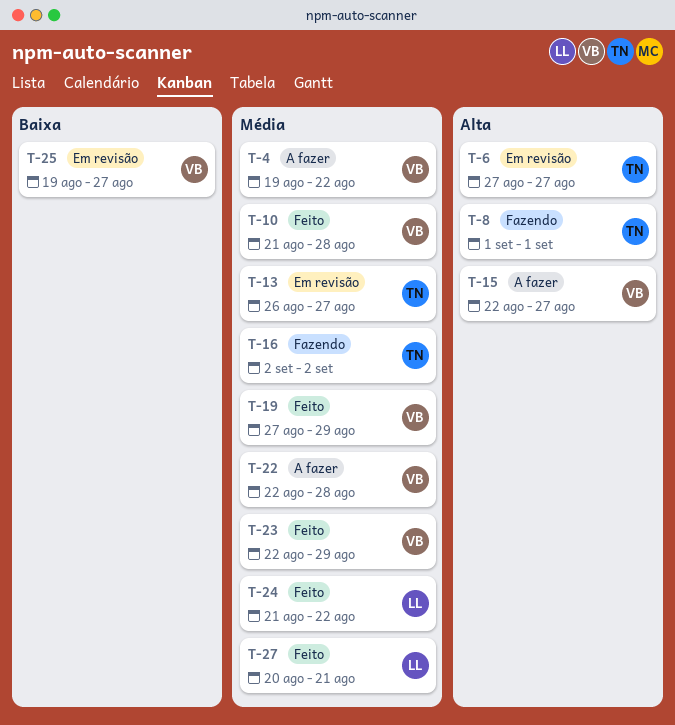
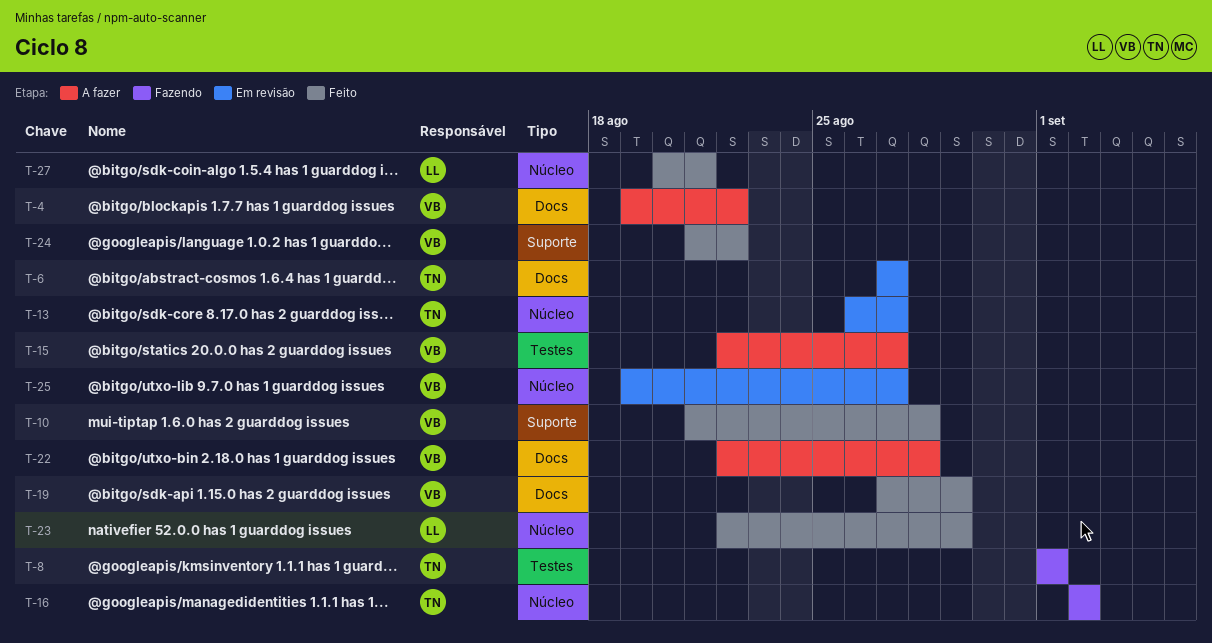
T-23, owner: VB -> LL
T-24, owner: LL -> VB

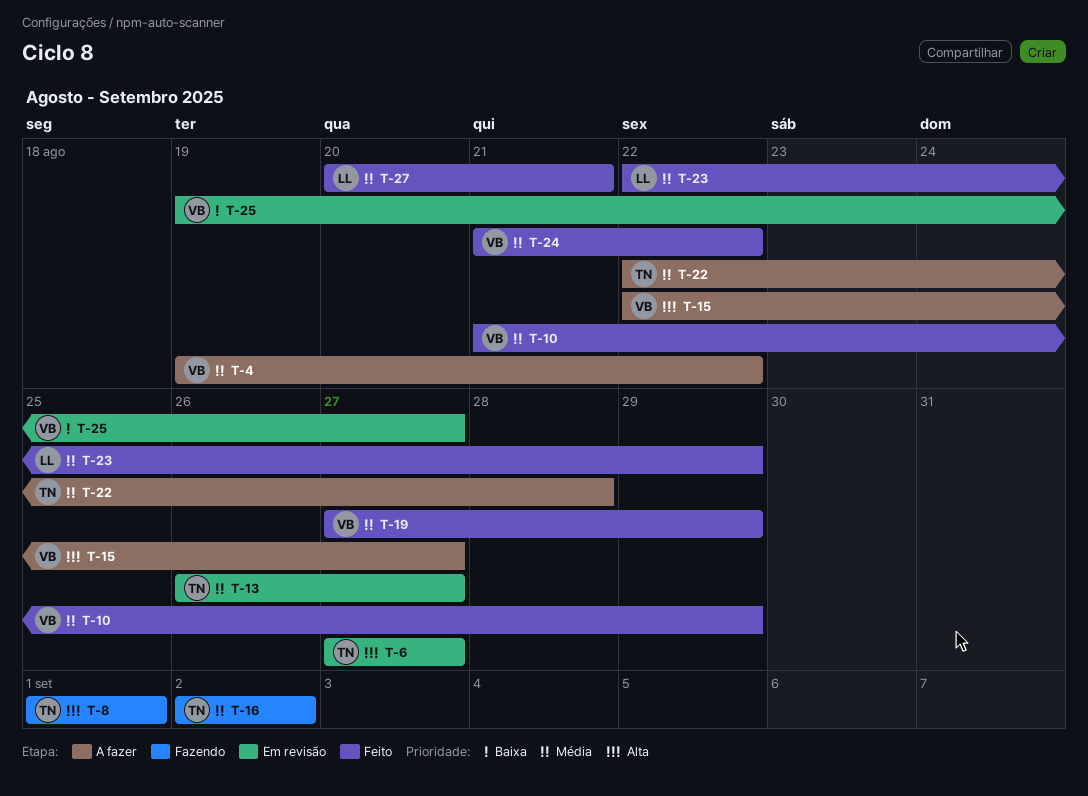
T-10, due: Aug 28 -> Aug 29
T-22, owner: VB -> TN

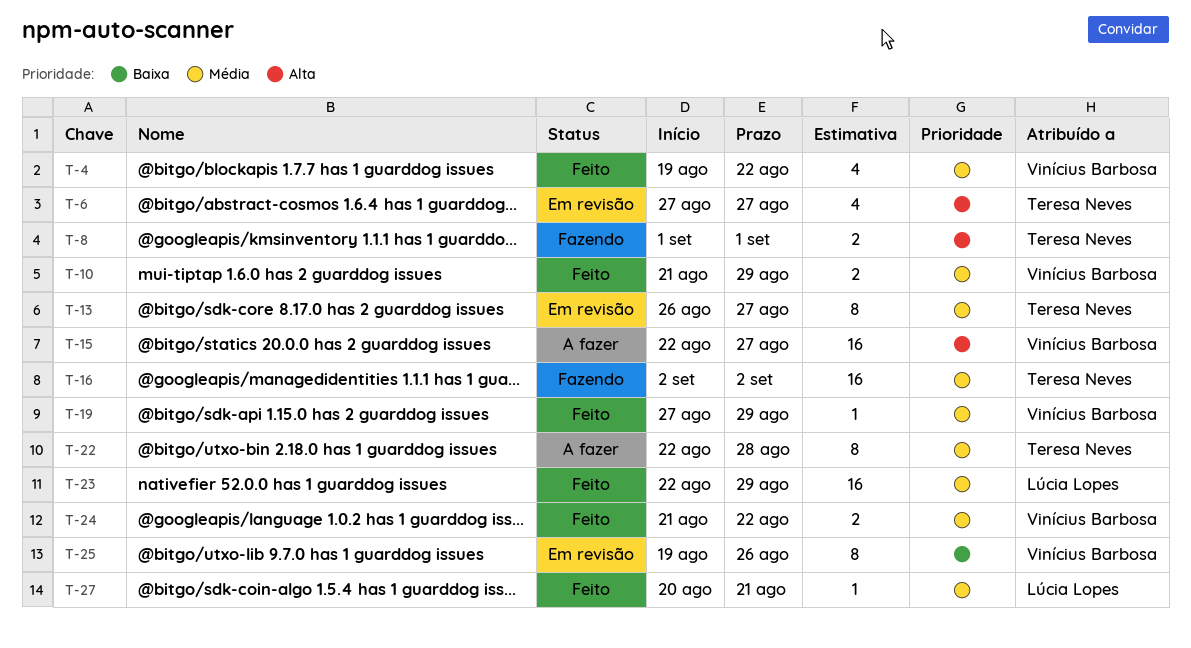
T-4, status: A fazer -> Feito
T-25, due: Aug 27 -> Aug 26

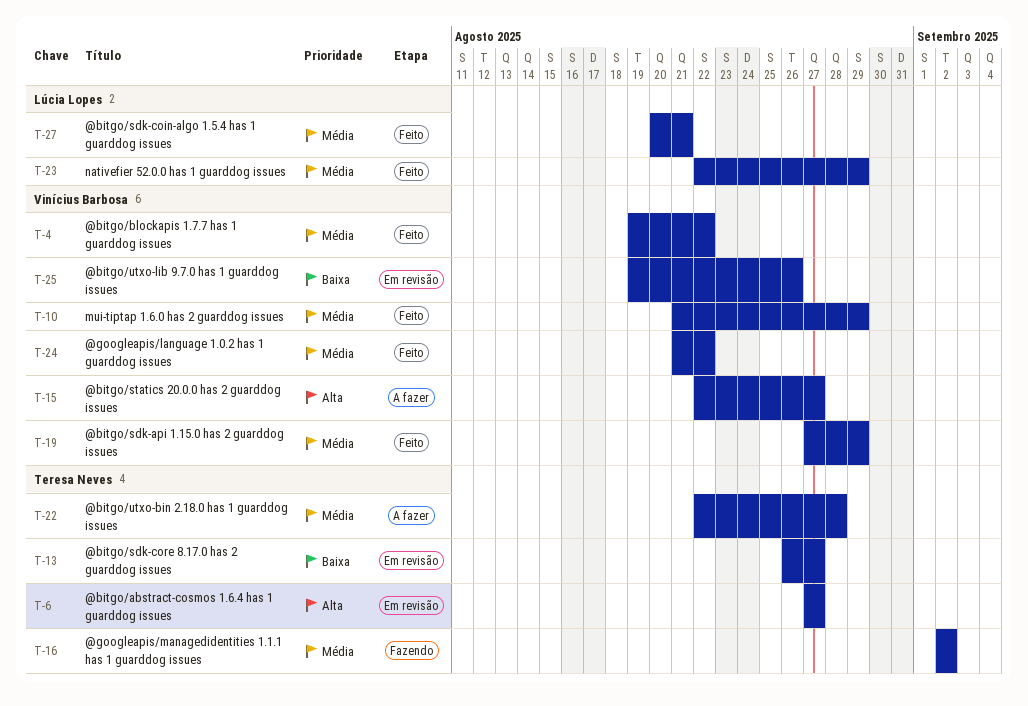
T-8: present -> none
T-13, priority: Média -> Baixa

